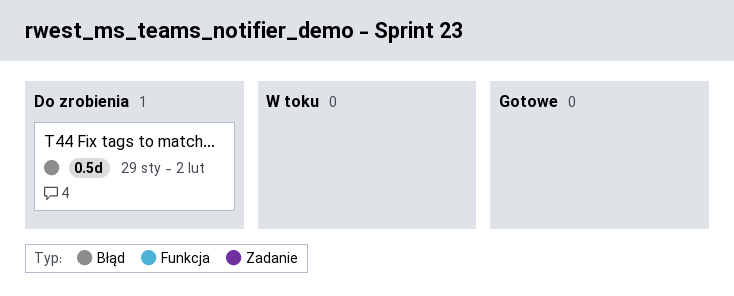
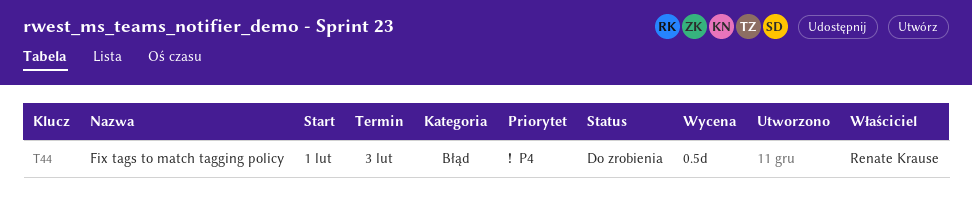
T44, start: Jan 29 -> Feb 1
T44, due: Feb 2 -> Feb 3

